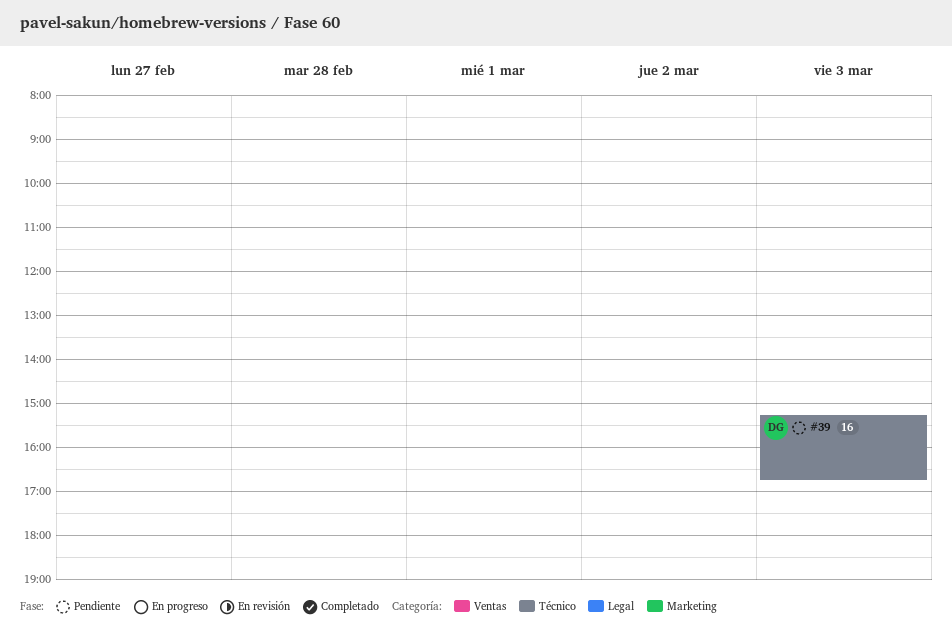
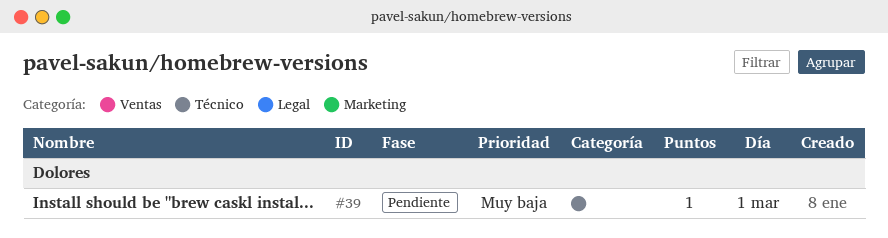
#39, estimate: 16 -> 1
#39, day: Mar 3 -> Mar 1

